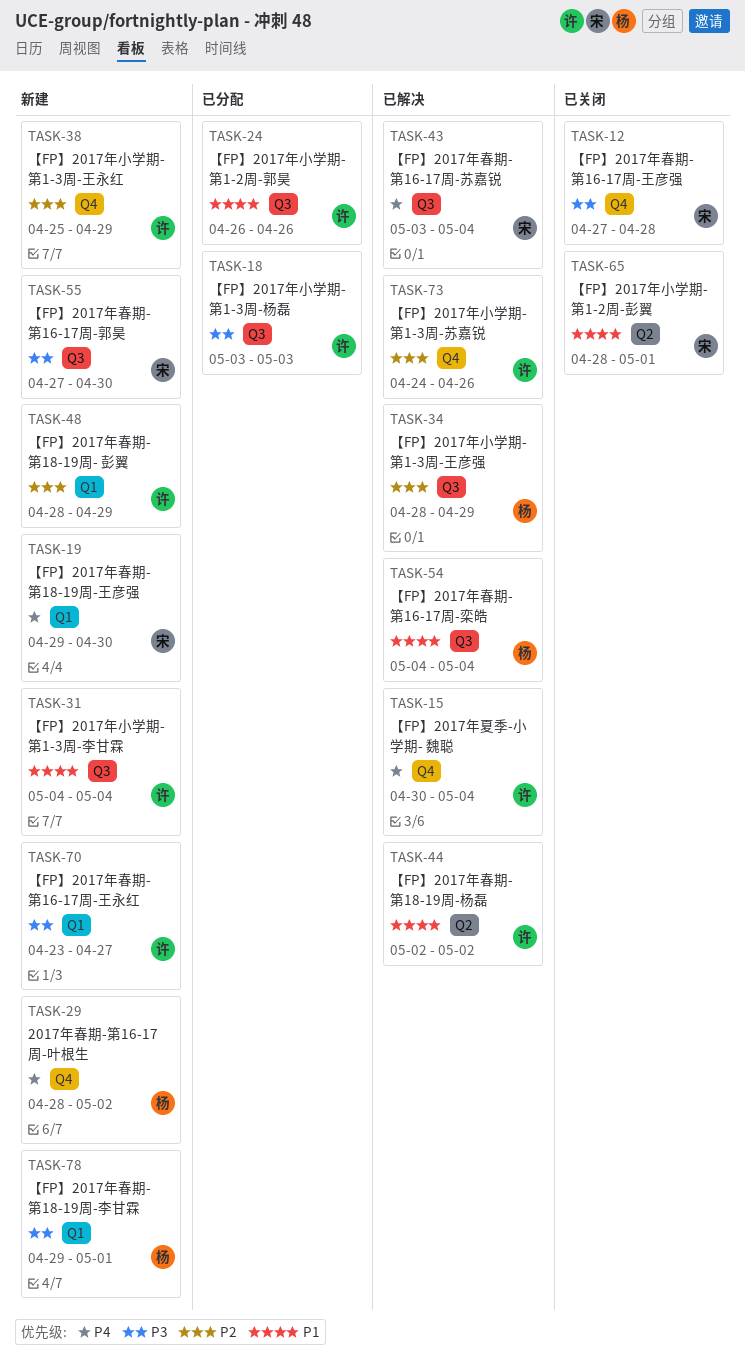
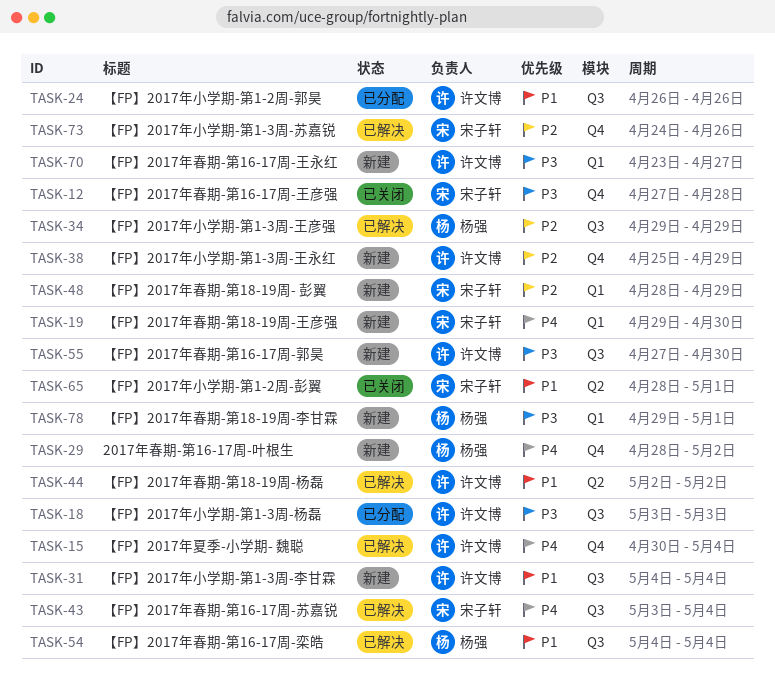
TASK-34, start: Apr 28 -> Apr 29
TASK-48, owner: 许文博 -> 宋子轩
TASK-55, owner: 宋子轩 -> 许文博
TASK-73, owner: 许文博 -> 宋子轩

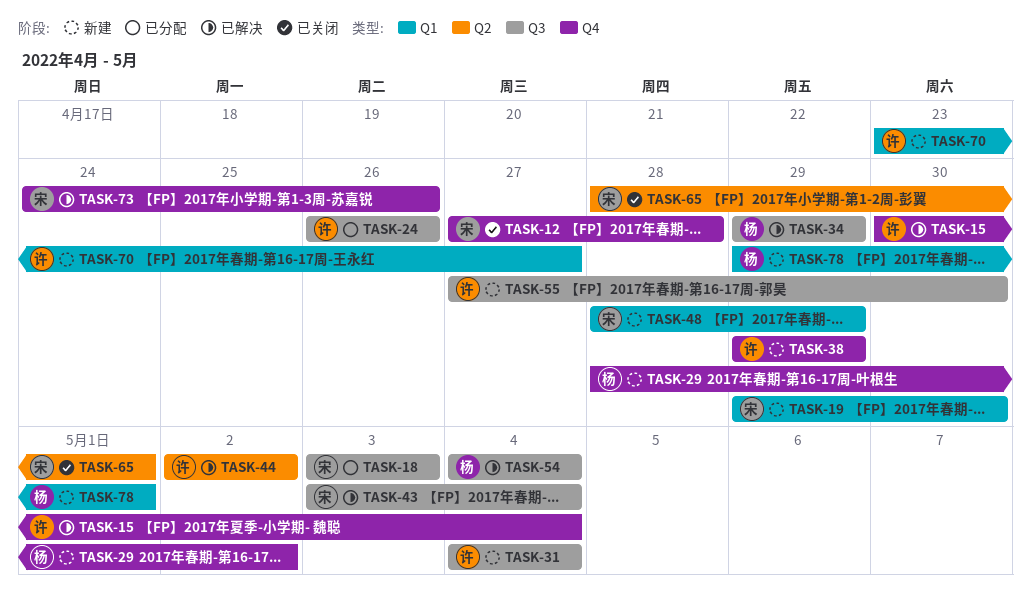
TASK-18, owner: 许文博 -> 宋子轩
TASK-38, start: Apr 25 -> Apr 29

